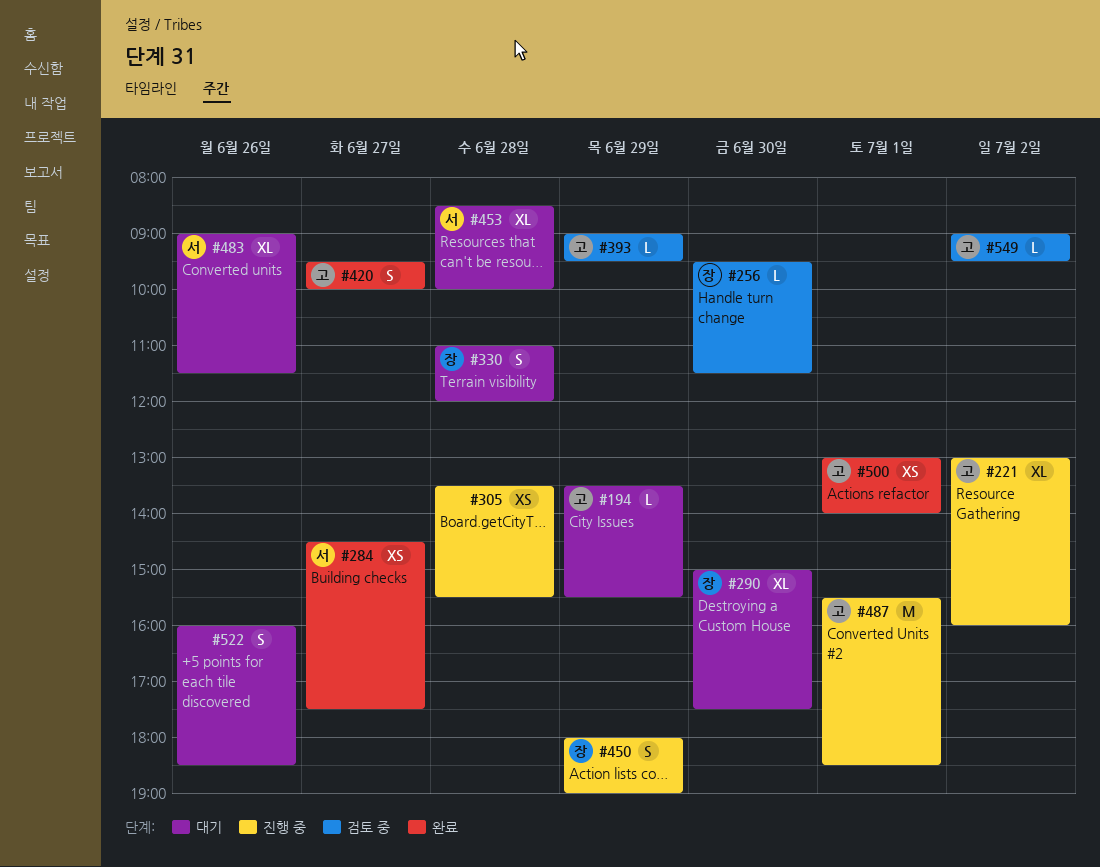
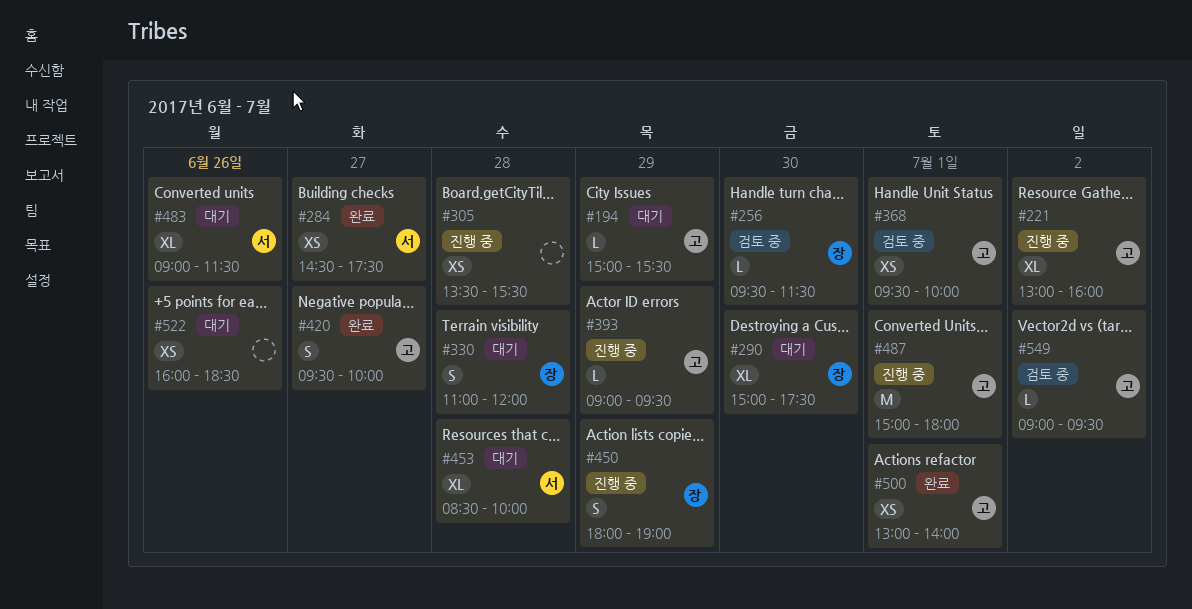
#194, begins: 13:30 -> 15:00
#368: none -> present
#393, status: 검토 중 -> 진행 중
#487, begins: 15:30 -> 15:00
#487, ends: 18:30 -> 18:00
#522, estimate: S -> XS

